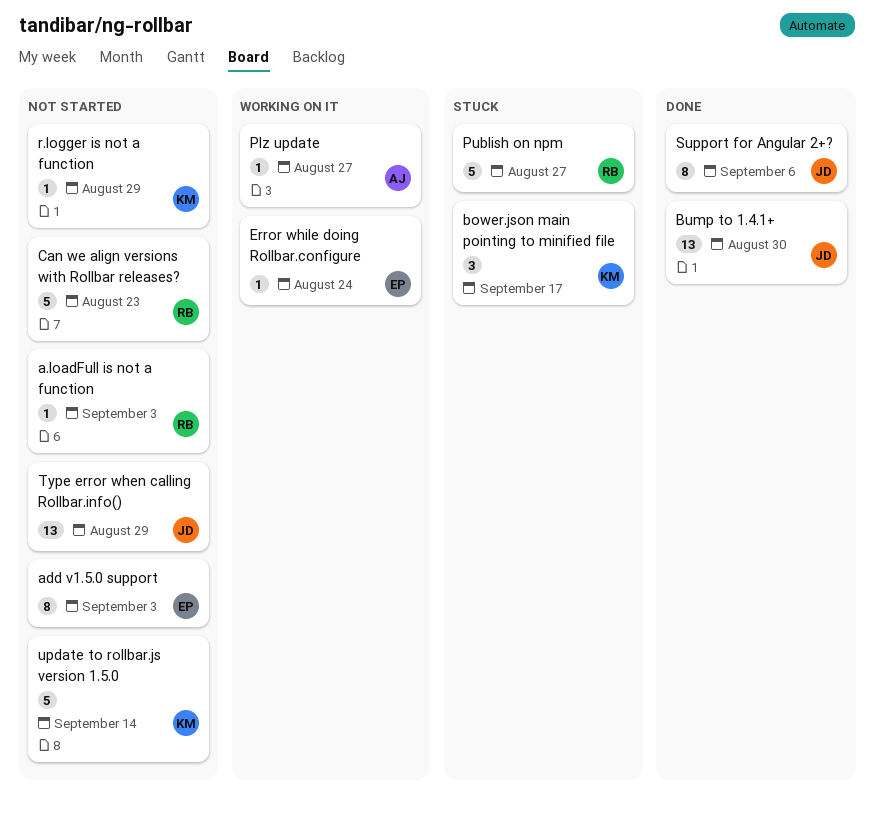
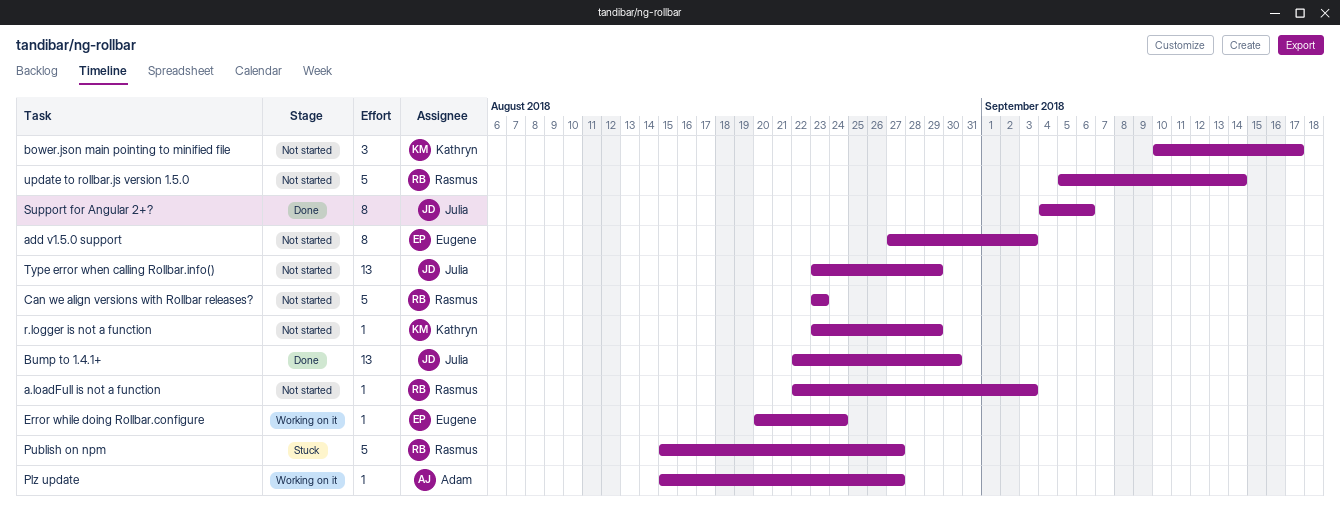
bower.json main pointing to minified file, status: Stuck -> Not started
update to rollbar.js version 1.5.0, owner: Kathryn -> Rasmus

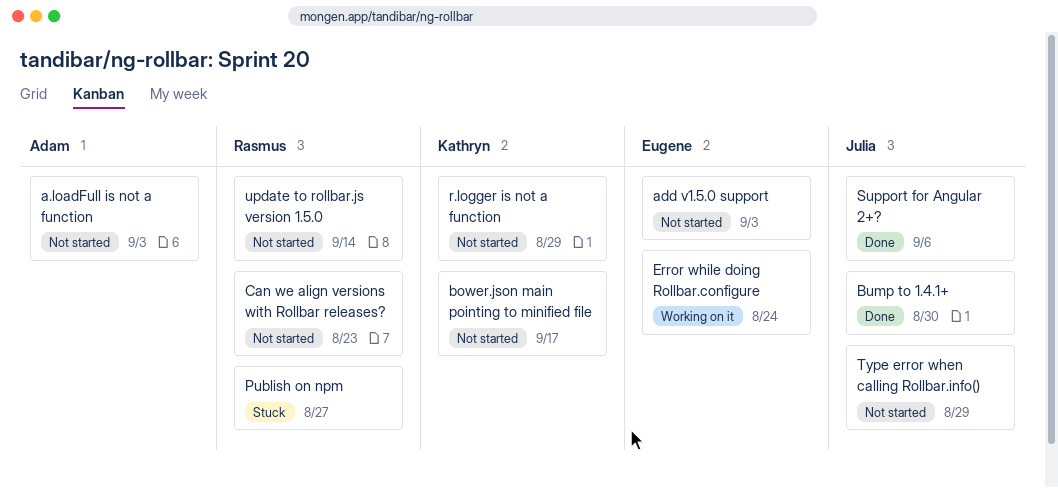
a.loadFull is not a function, owner: Rasmus -> Adam
Plz update: present -> none

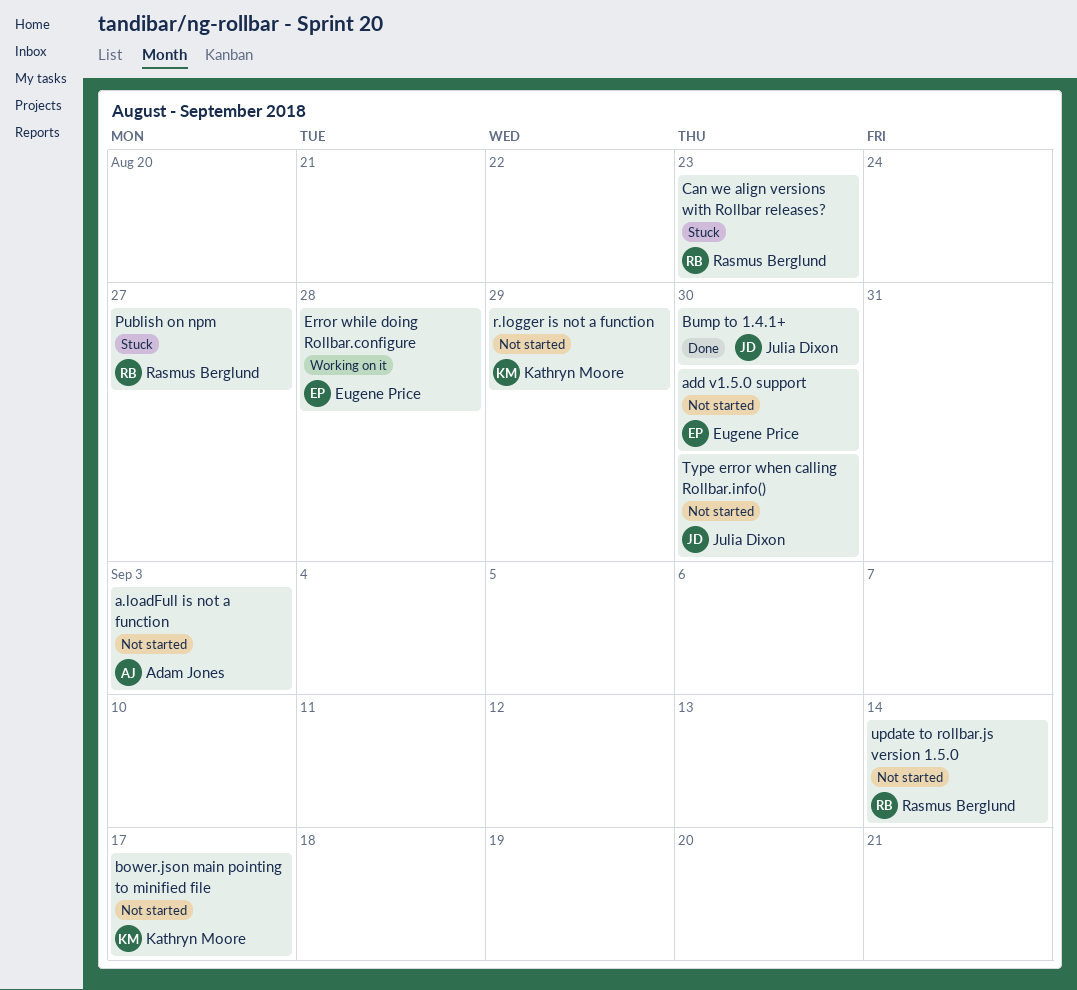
add v1.5.0 support, due: Sep 3 -> Aug 30
Can we align versions with Rollbar releases?, status: Not started -> Stuck
Error while doing Rollbar.configure, due: Aug 24 -> Aug 28
Support for Angular 2+?: present -> none
Type error when calling Rollbar.info(), due: Aug 29 -> Aug 30

